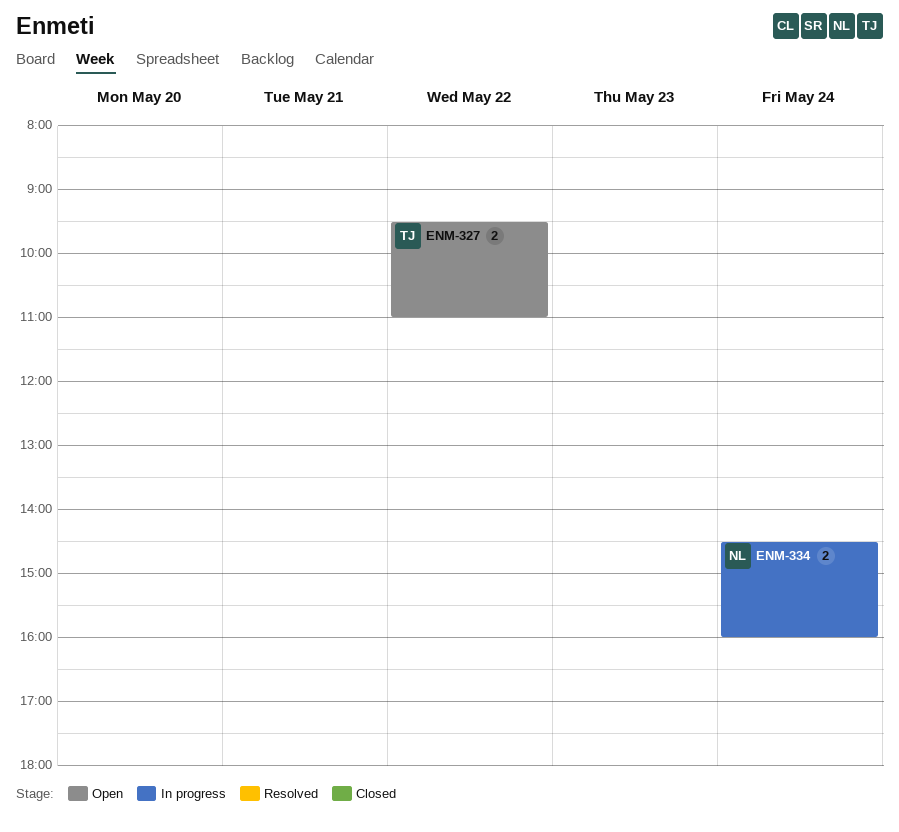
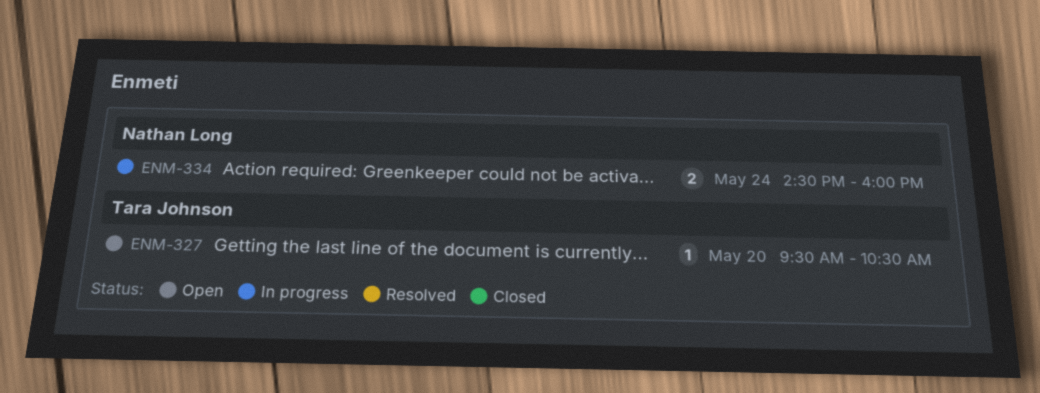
ENM-327, estimate: 2 -> 1
ENM-327, day: May 22 -> May 20
ENM-327, ends: 11:00 -> 10:30

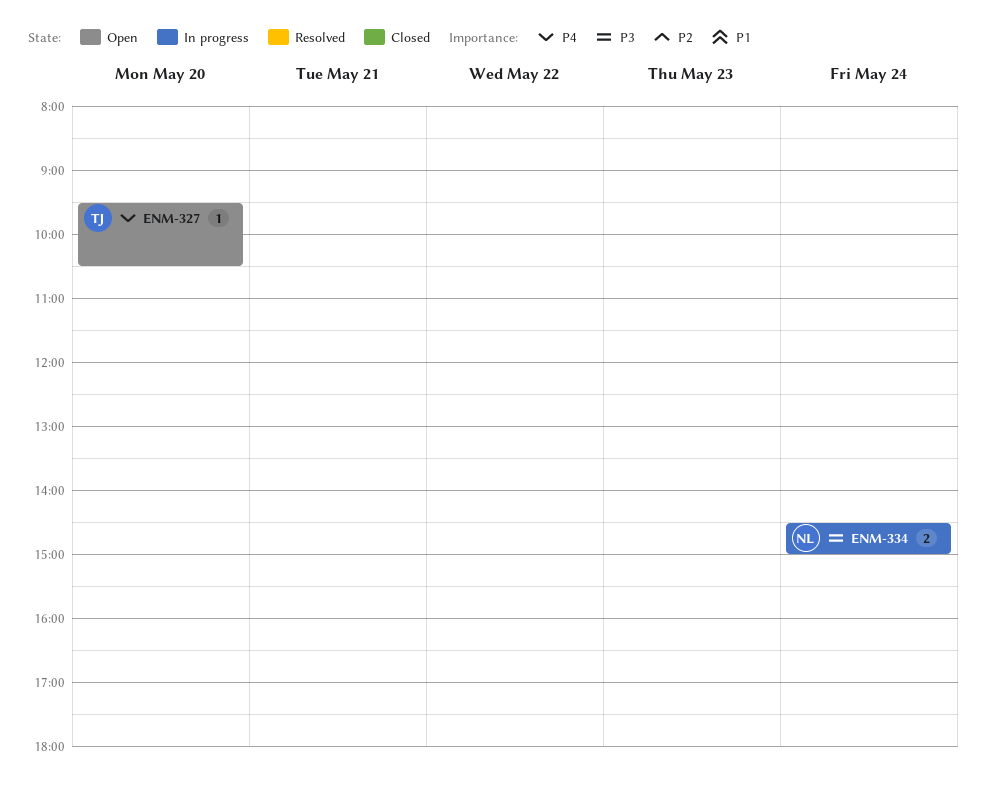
ENM-334, ends: 16:00 -> 15:00

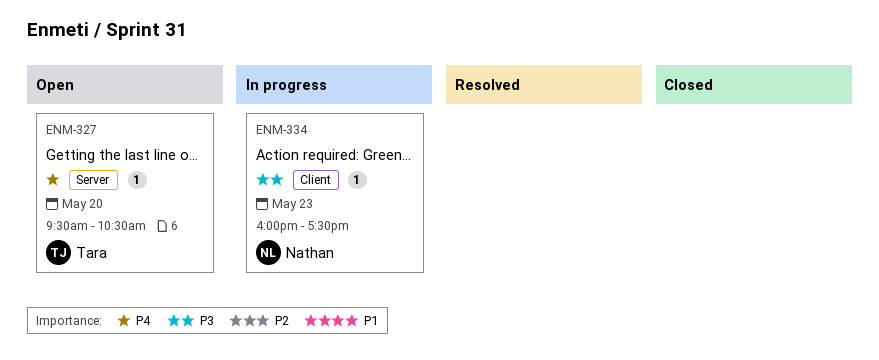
ENM-334, estimate: 2 -> 1
ENM-334, day: May 24 -> May 23
ENM-334, begins: 14:30 -> 16:00
ENM-334, ends: 15:00 -> 17:30

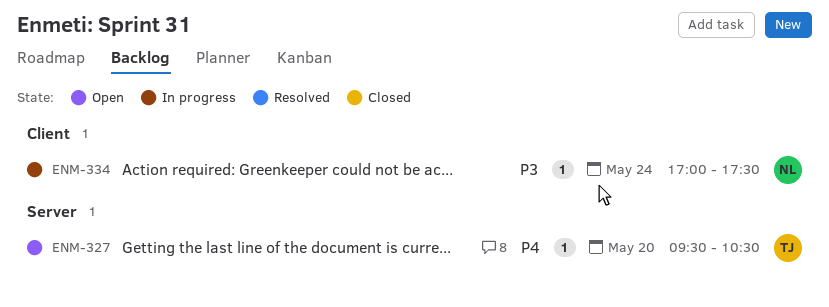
ENM-334, day: May 23 -> May 24
ENM-334, begins: 16:00 -> 17:00

